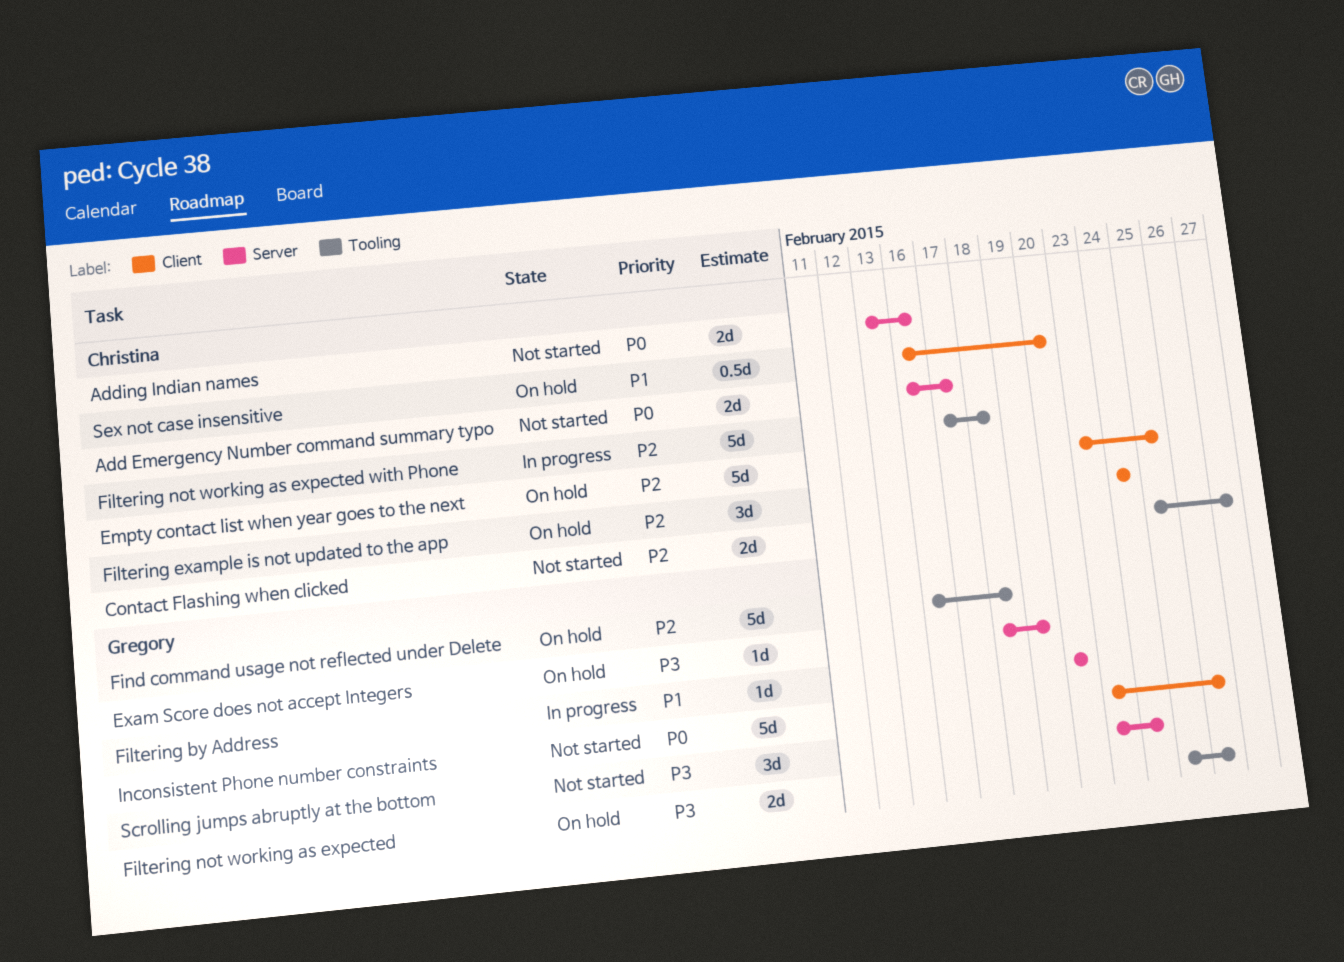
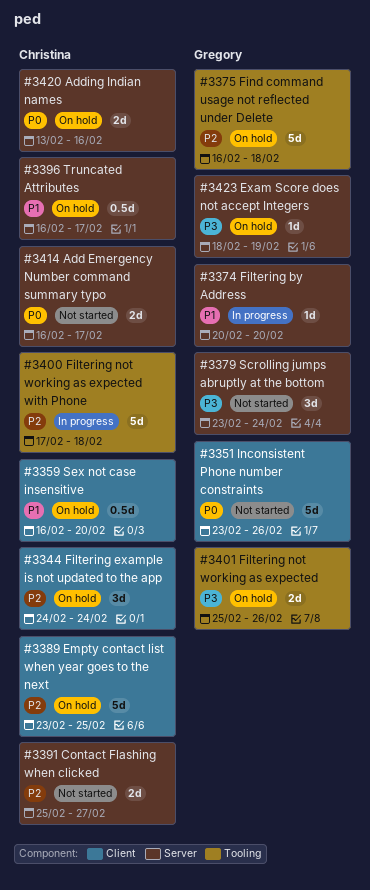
Adding Indian names, status: Not started -> On hold
Contact Flashing when clicked, label: Tooling -> Server
Truncated Attributes: none -> present

